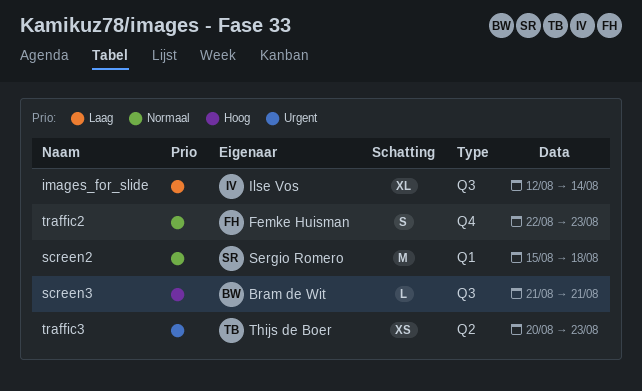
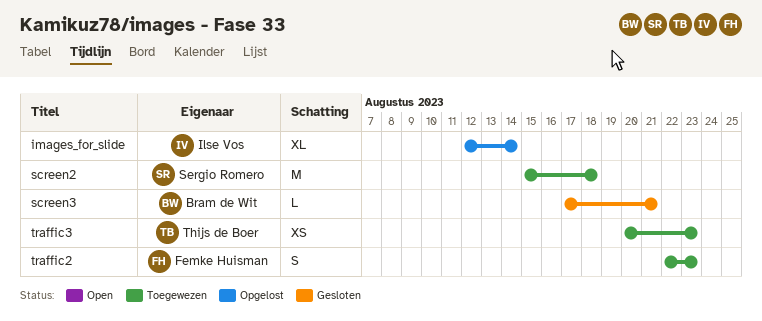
screen3, start: Aug 21 -> Aug 17

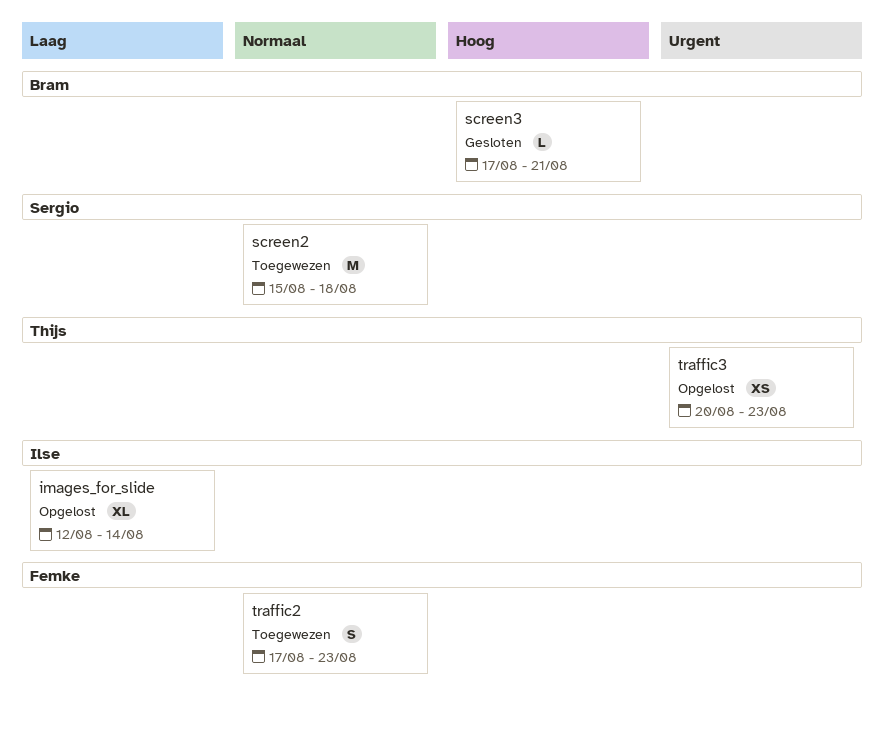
traffic2, start: Aug 22 -> Aug 17
traffic3, status: Toegewezen -> Opgelost

